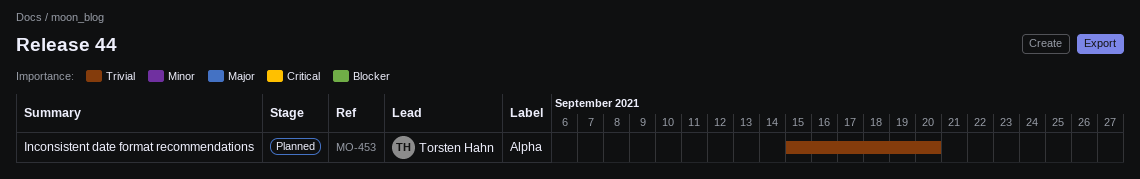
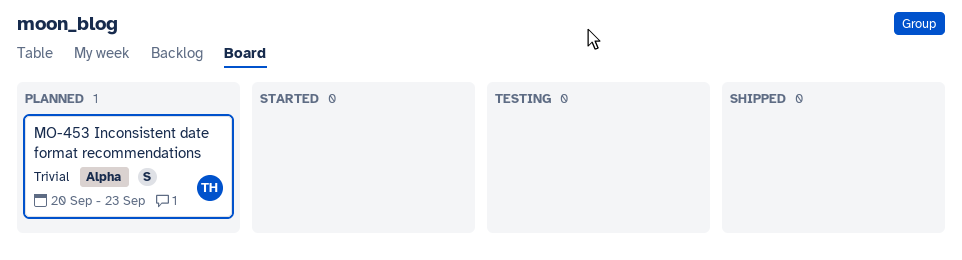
MO-453, start: Sep 15 -> Sep 20
MO-453, due: Sep 20 -> Sep 23

